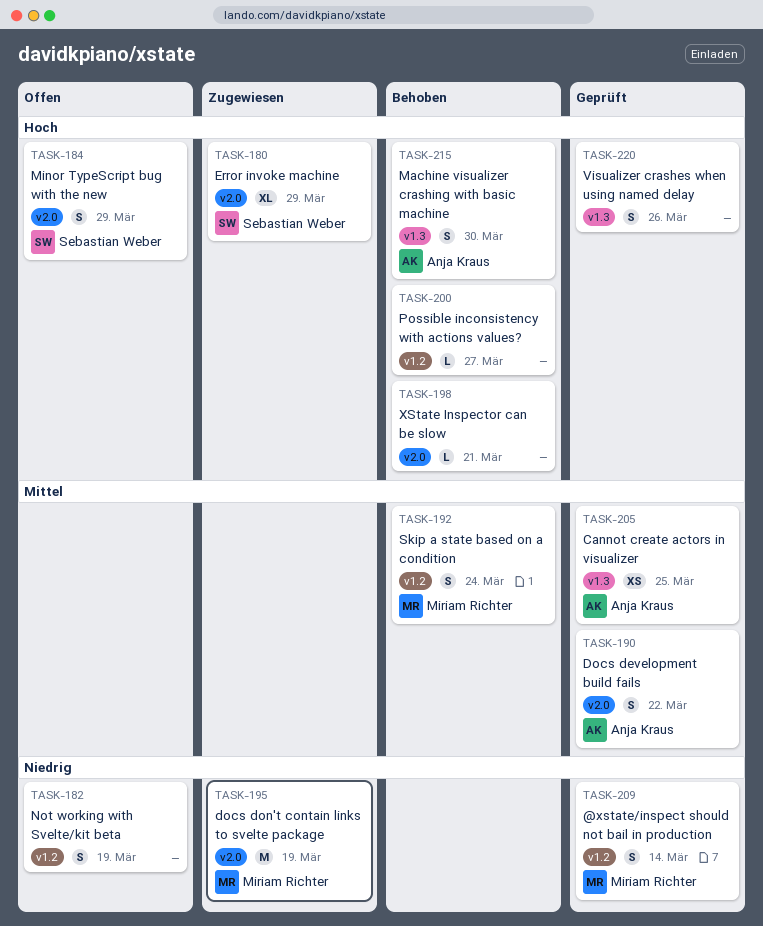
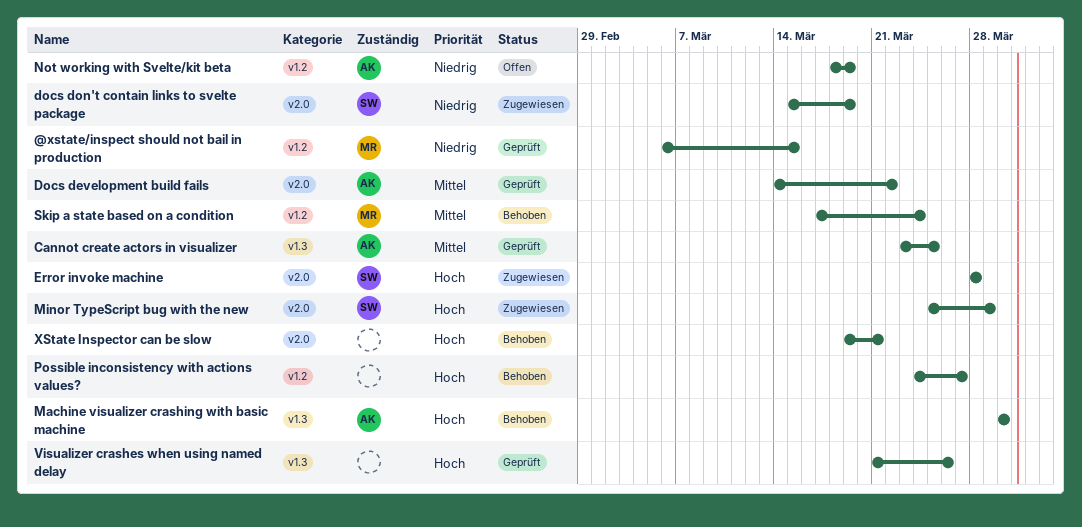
@xstate/inspect should not bail in production, due: Mar 14 -> Mar 15
docs don't contain links to svelte package, owner: Miriam Richter -> Sebastian Weber
Error invoke machine, due: Mar 29 -> Mar 28
Minor TypeScript bug with the new, status: Offen -> Zugewiesen
Not working with Svelte/kit beta, owner: none -> Anja Kraus

